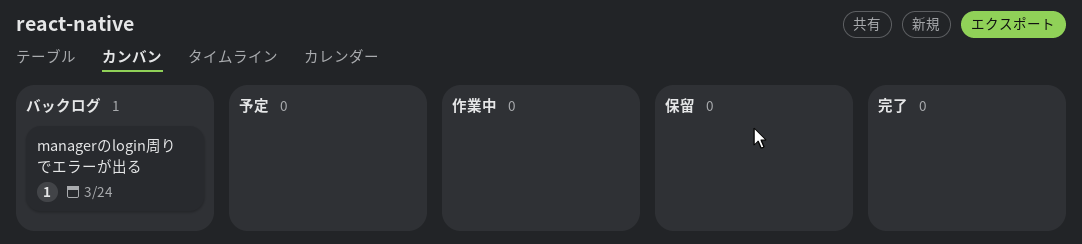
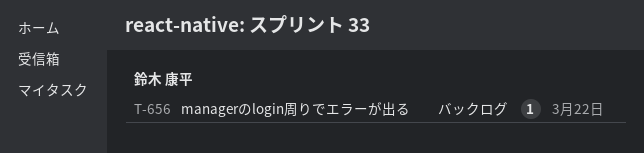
managerのlogin周りでエラーが出る, due: Mar 24 -> Mar 22

